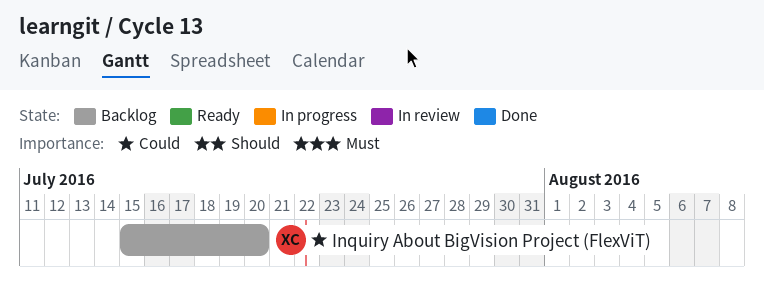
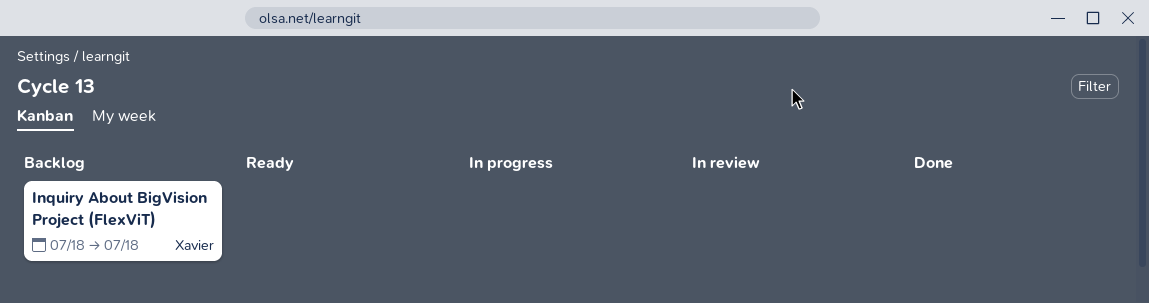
Inquiry About BigVision Project (FlexViT), start: Jul 15 -> Jul 18
Inquiry About BigVision Project (FlexViT), due: Jul 20 -> Jul 18

